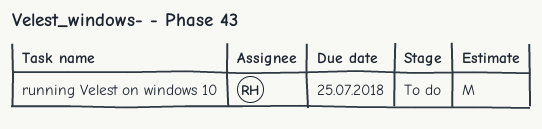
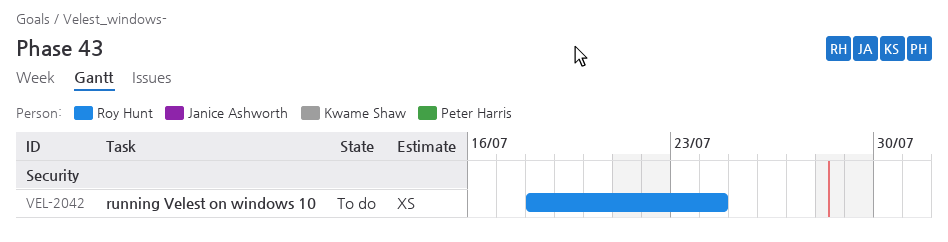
running Velest on windows 10, estimate: M -> XS
running Velest on windows 10, due: Jul 25 -> Jul 24

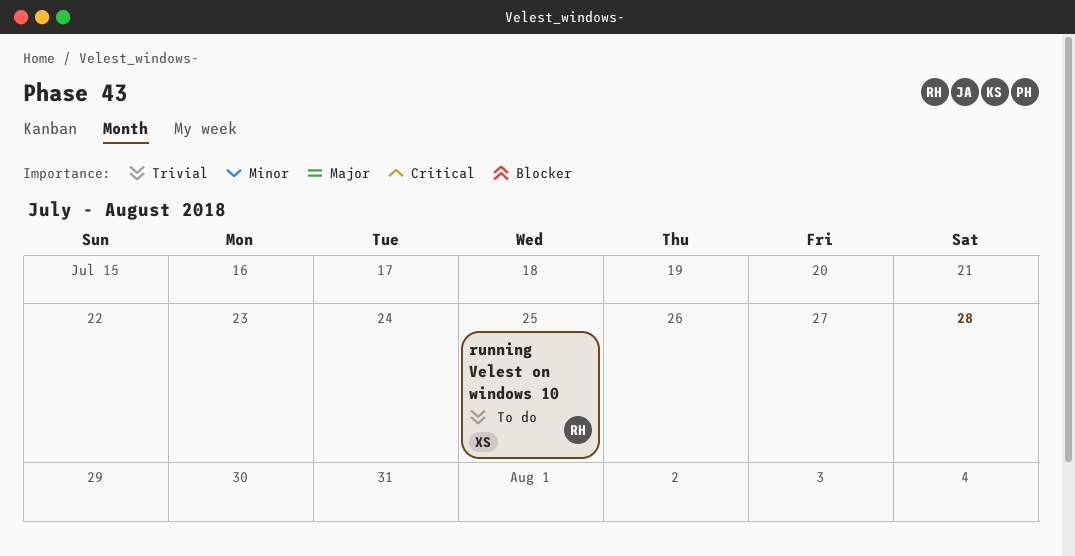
running Velest on windows 10, due: Jul 24 -> Jul 25

